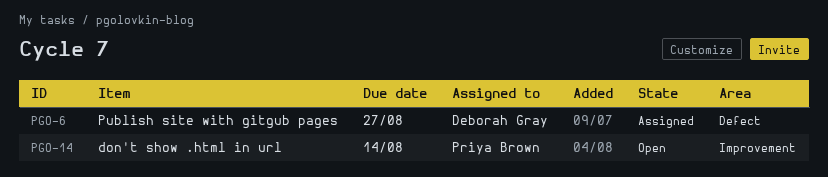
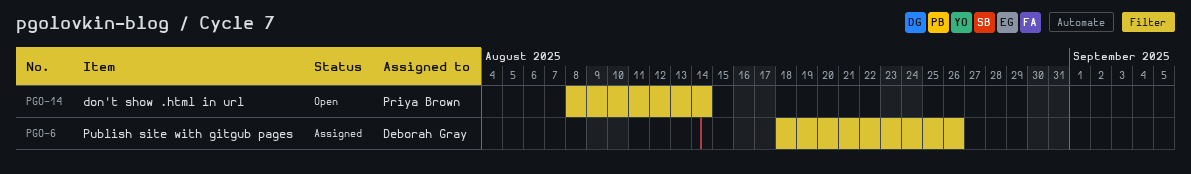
PGO-6, due: Aug 27 -> Aug 26

